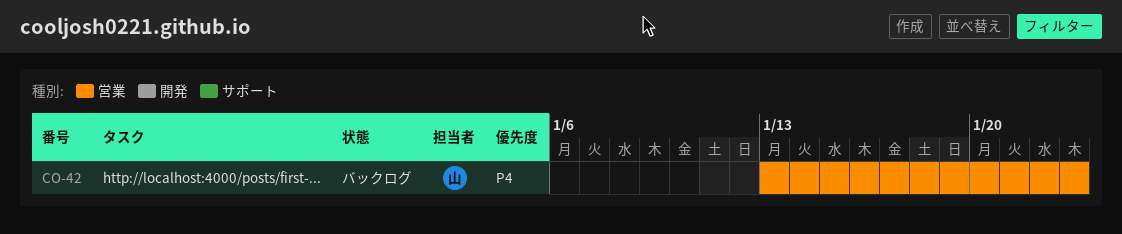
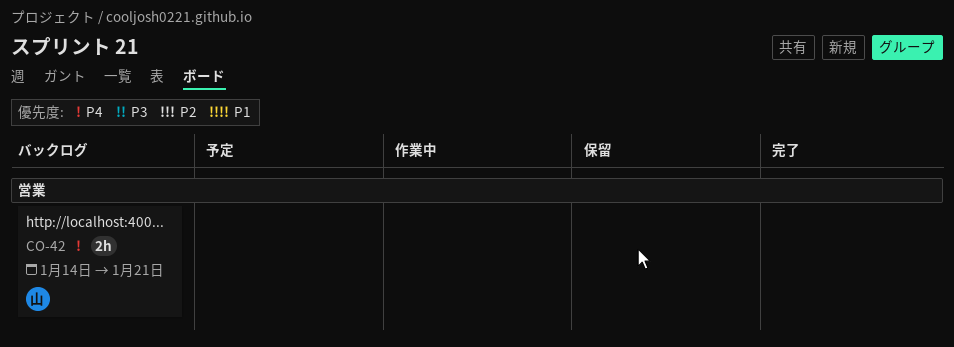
CO-42, start: Jan 13 -> Jan 14
CO-42, due: Jan 23 -> Jan 21

